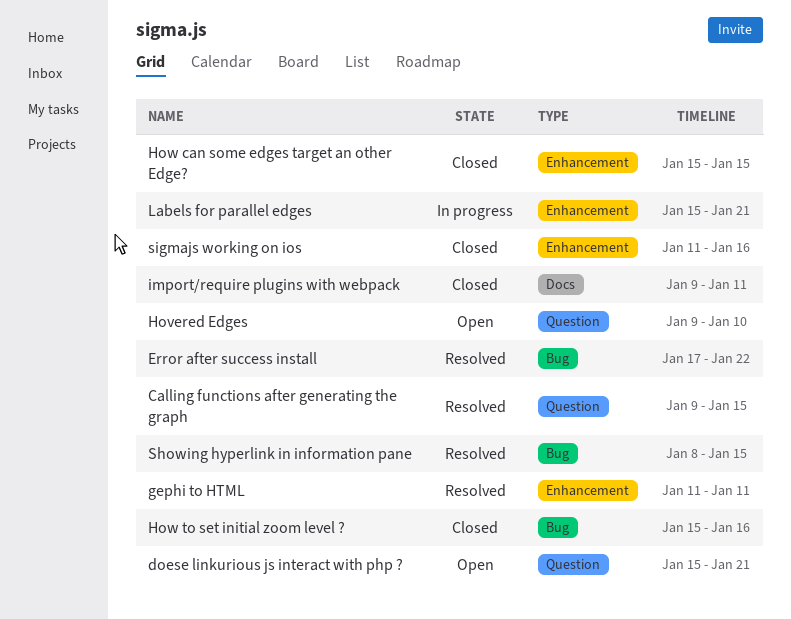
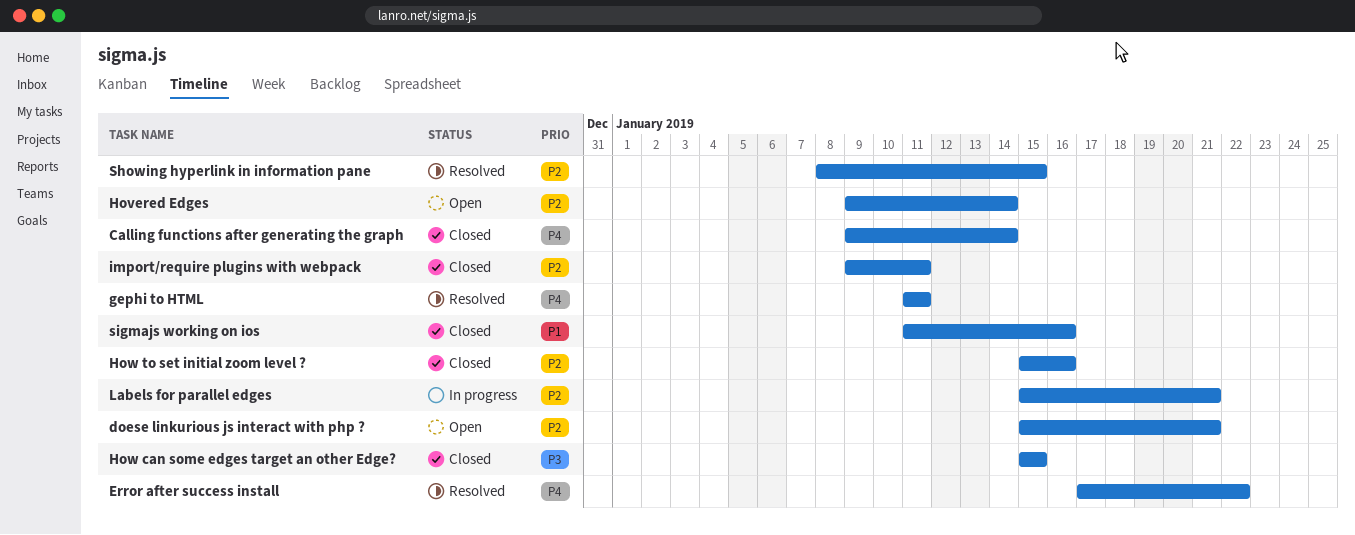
Calling functions after generating the graph, status: Resolved -> Closed
Calling functions after generating the graph, due: Jan 15 -> Jan 14
Hovered Edges, due: Jan 10 -> Jan 14

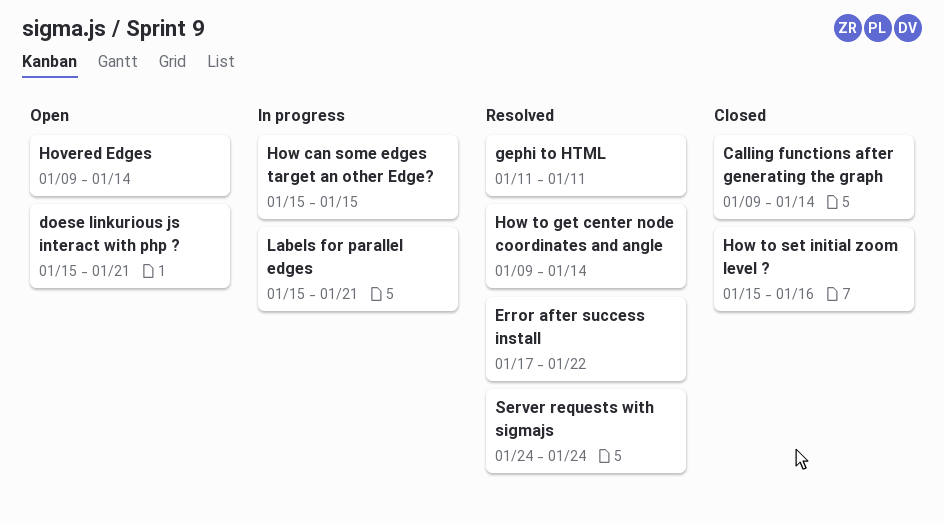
How can some edges target an other Edge?, status: Closed -> In progress
How to get center node coordinates and angle: none -> present
import/require plugins with webpack: present -> none
Server requests with sigmajs: none -> present
Showing hyperlink in information pane: present -> none
sigmajs working on ios: present -> none

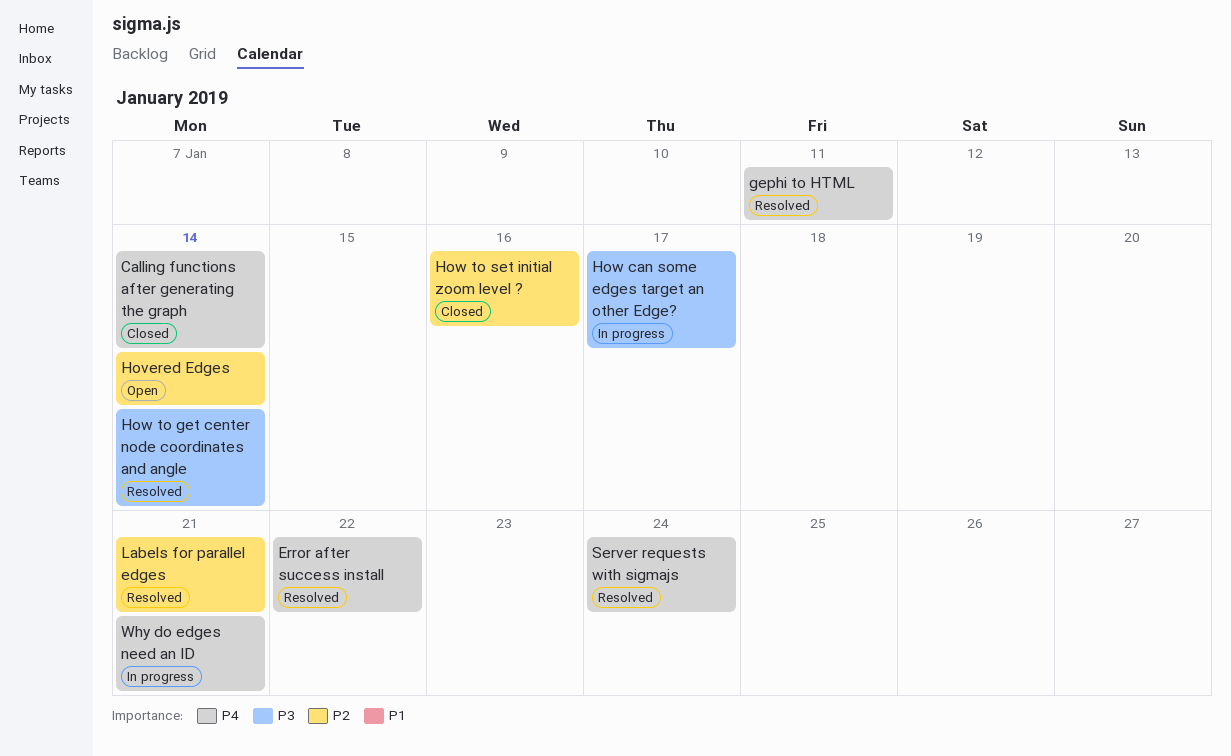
doese linkurious js interact with php ?: present -> none
How can some edges target an other Edge?, due: Jan 15 -> Jan 17
Labels for parallel edges, status: In progress -> Resolved
Why do edges need an ID: none -> present

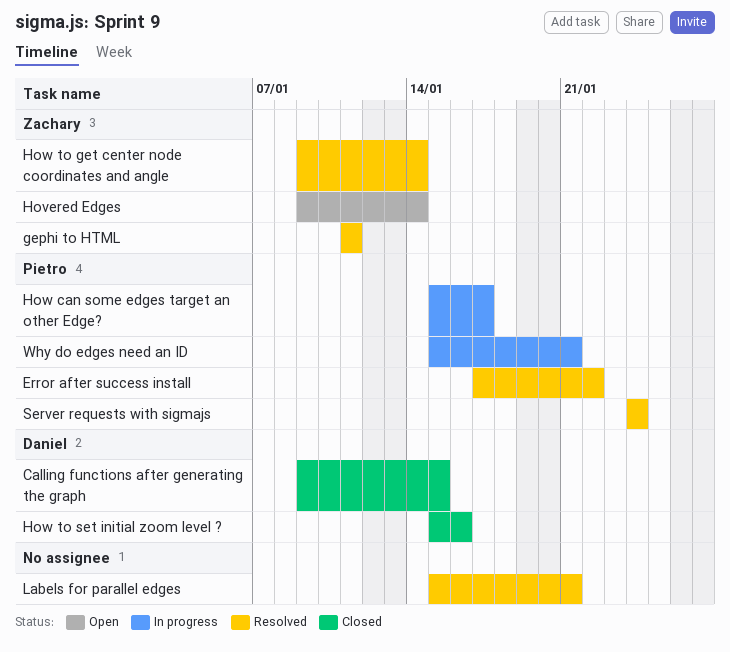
Calling functions after generating the graph, due: Jan 14 -> Jan 15

